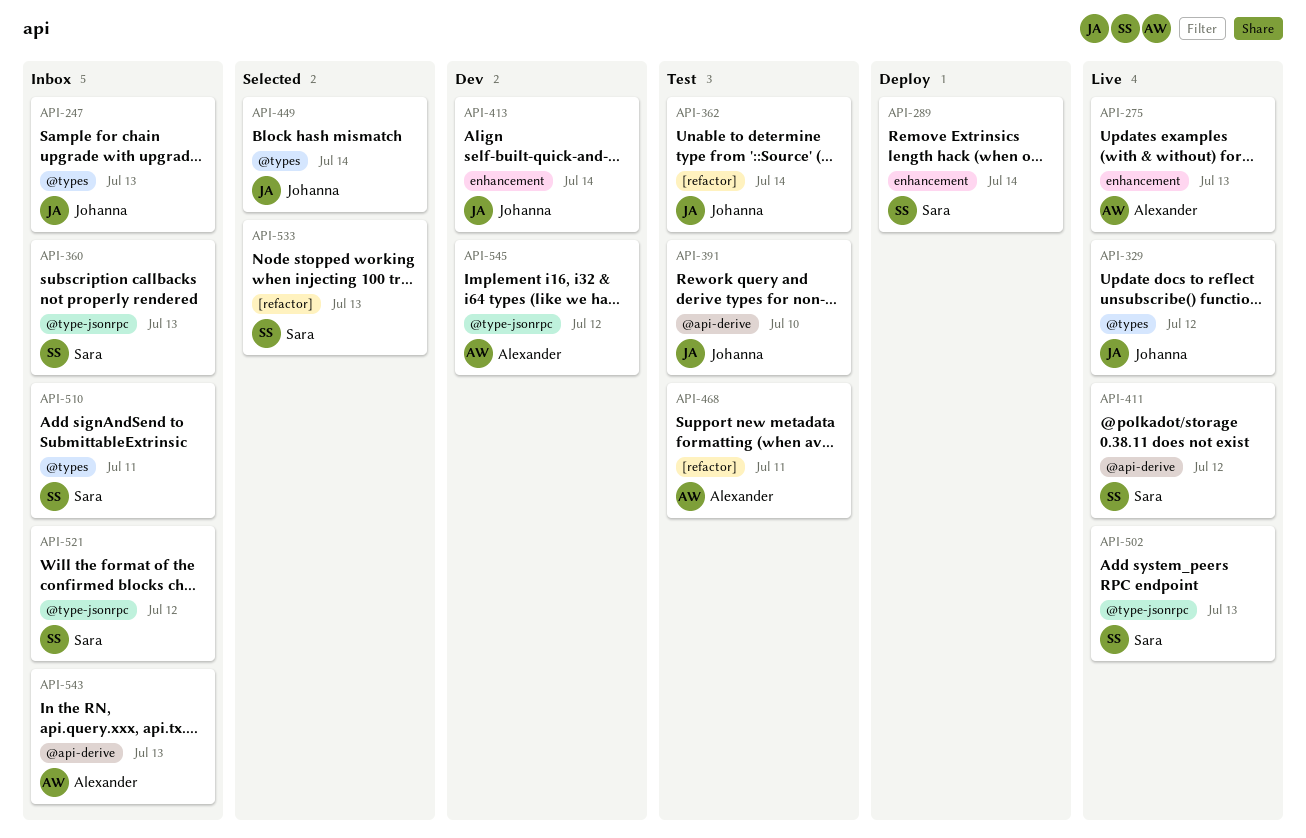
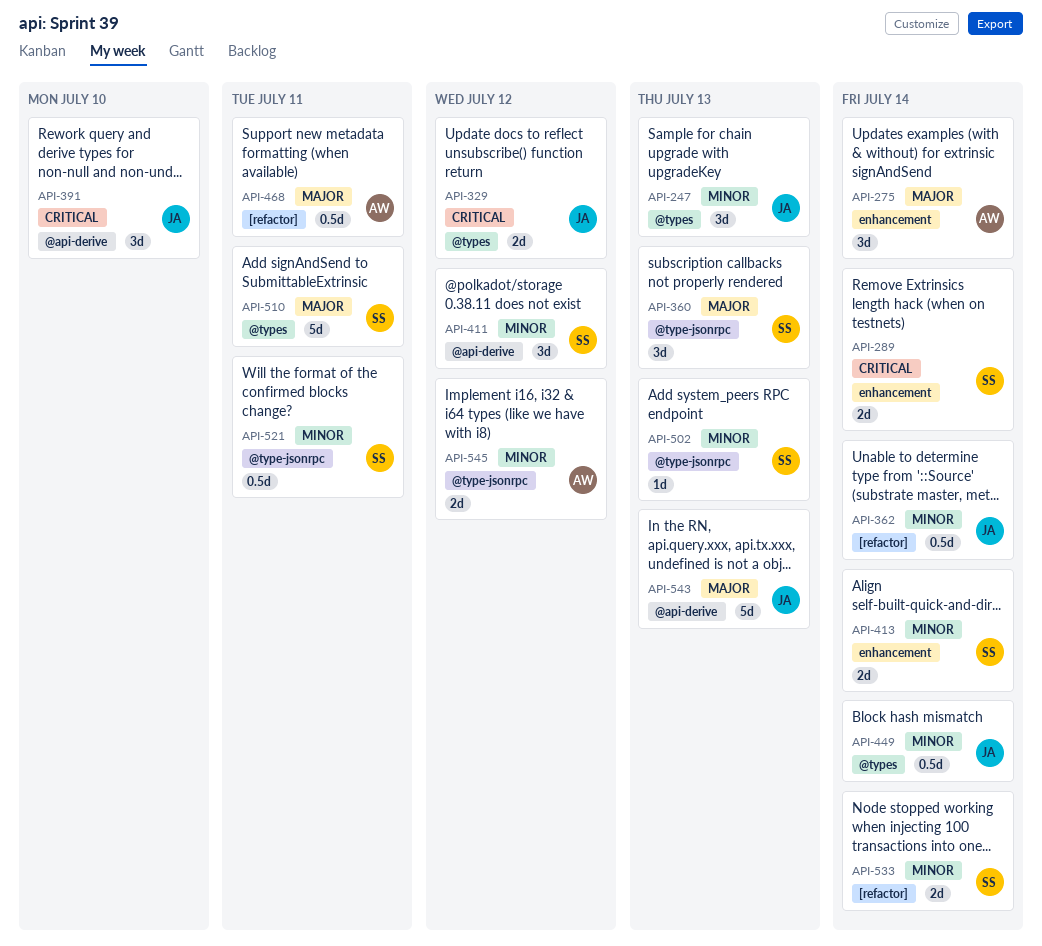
API-275, due: Jul 13 -> Jul 14
API-413, owner: Johanna -> Sara
API-521, due: Jul 12 -> Jul 11
API-533, due: Jul 13 -> Jul 14
API-543, owner: Alexander -> Johanna

